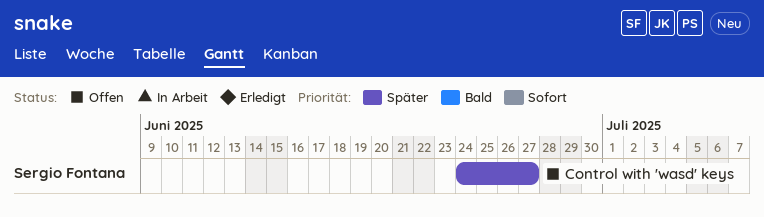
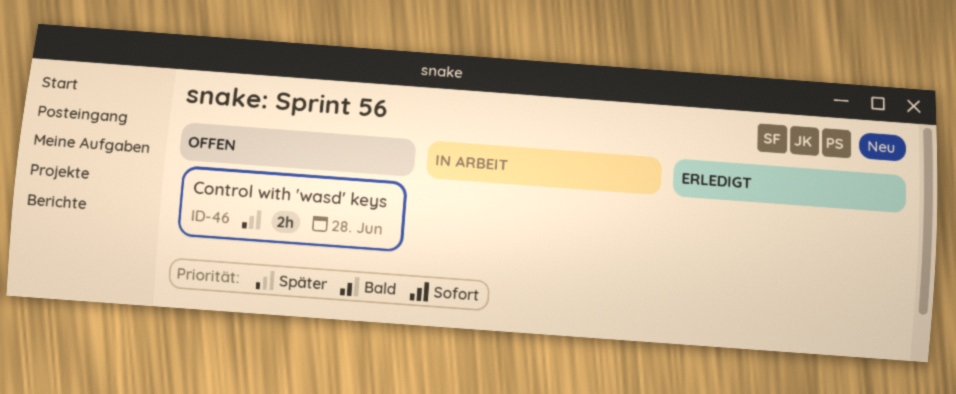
Control with 'wasd' keys, due: Jun 27 -> Jun 28

